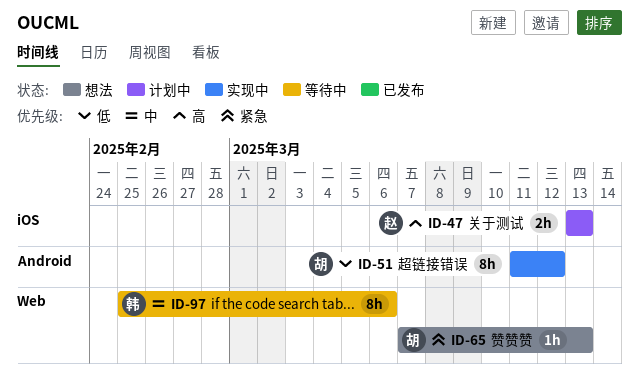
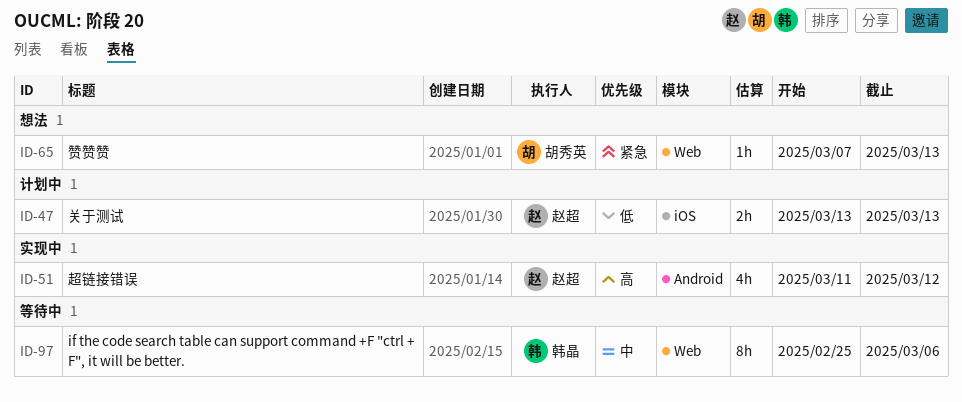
ID-47, priority: 高 -> 低
ID-51, owner: 胡秀英 -> 赵超
ID-51, priority: 低 -> 高
ID-51, estimate: 8h -> 4h

